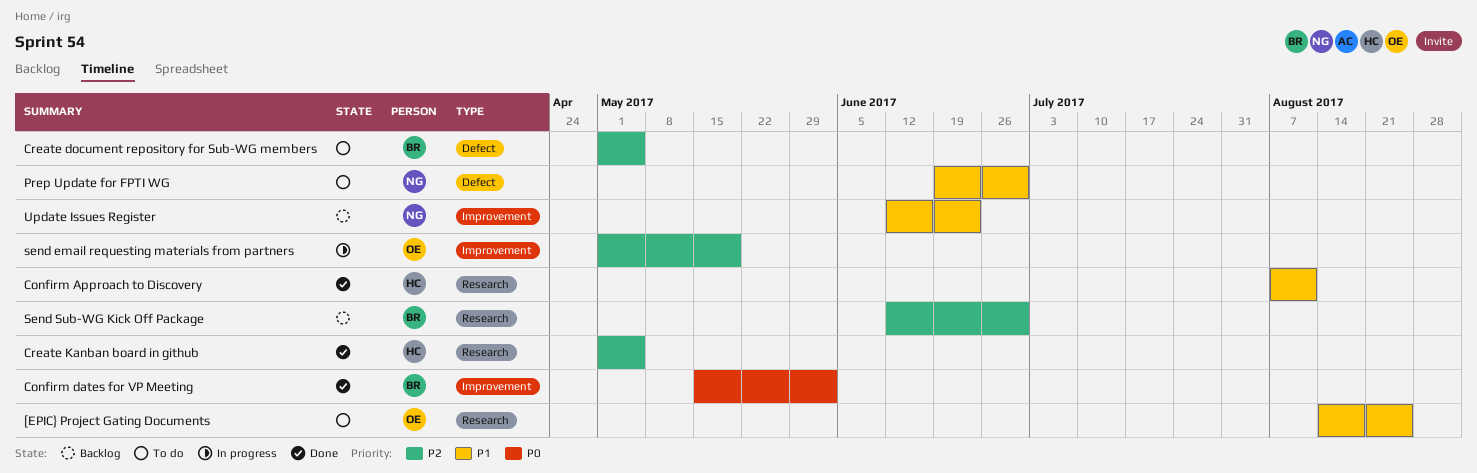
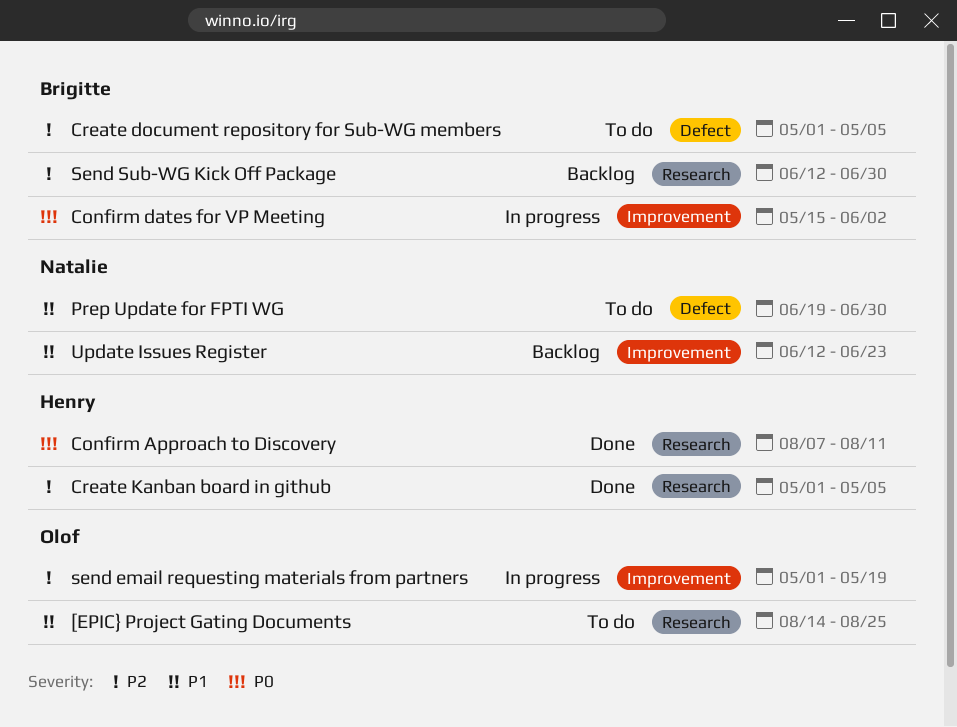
Confirm Approach to Discovery, priority: P1 -> P0
Confirm dates for VP Meeting, status: Done -> In progress

